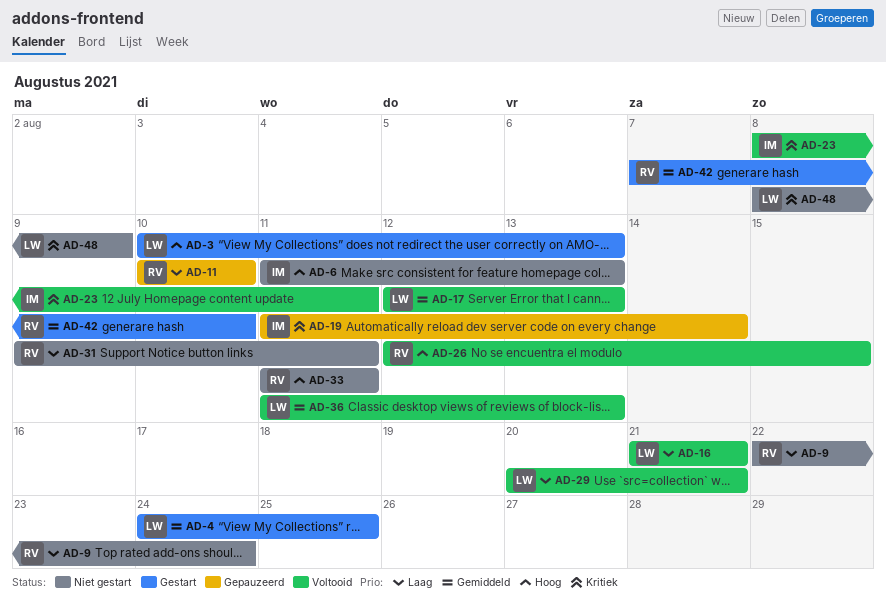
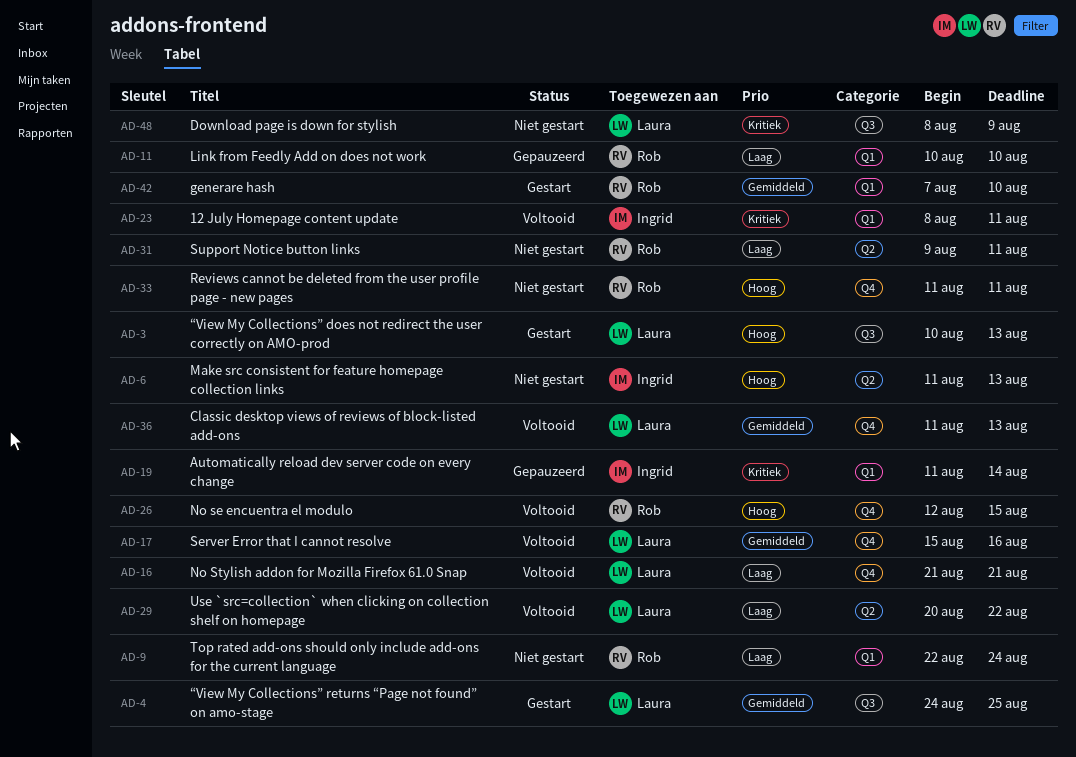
AD-17, start: Aug 12 -> Aug 15
AD-17, due: Aug 13 -> Aug 16
AD-29, due: Aug 21 -> Aug 22

